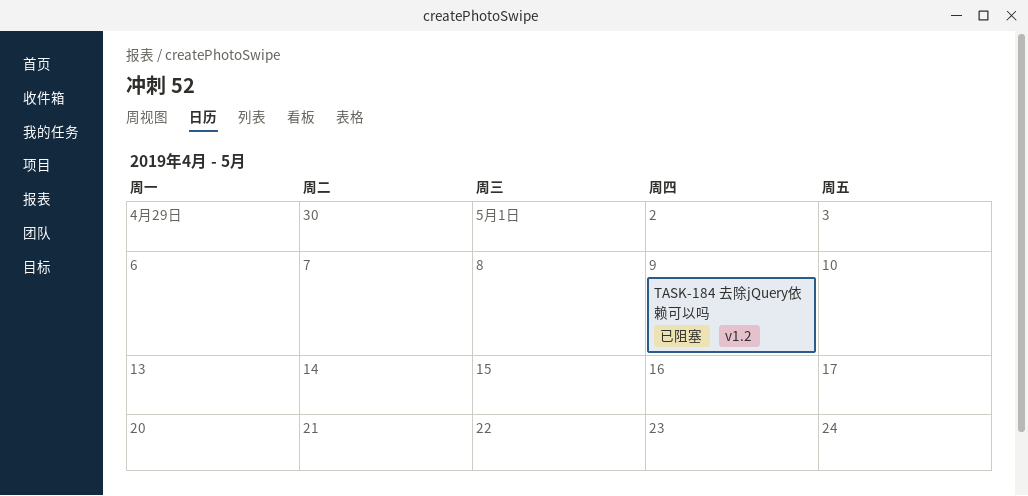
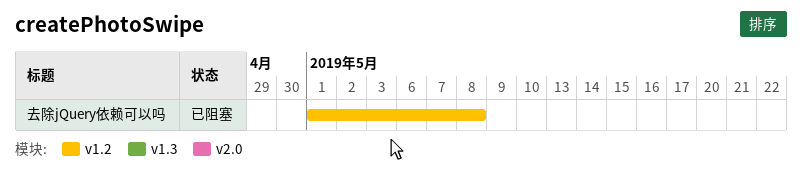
去除jQuery依赖可以吗, due: May 9 -> May 8

